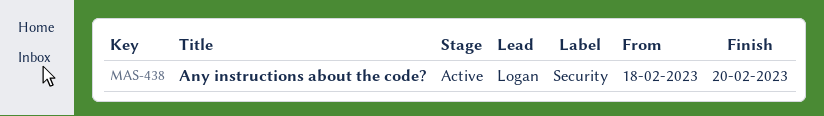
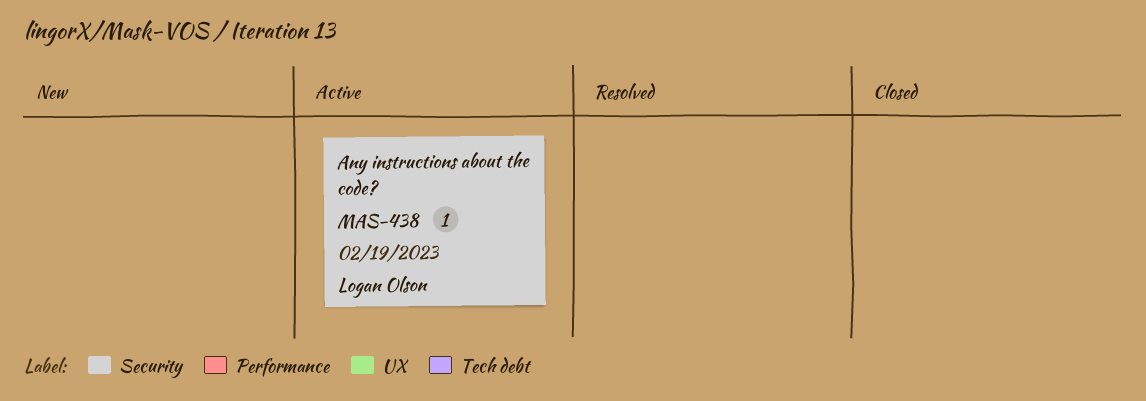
MAS-438, due: Feb 20 -> Feb 19

